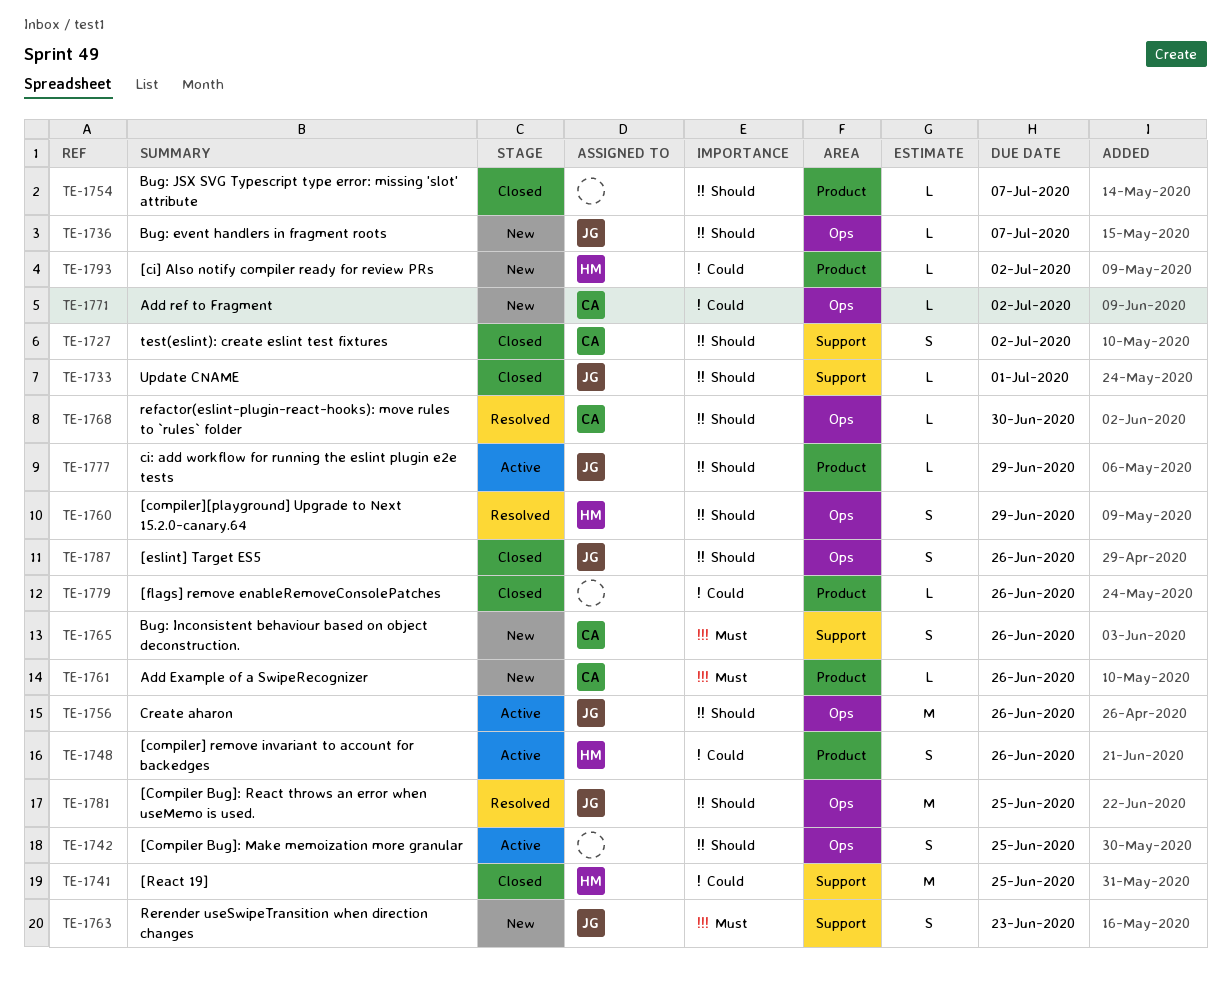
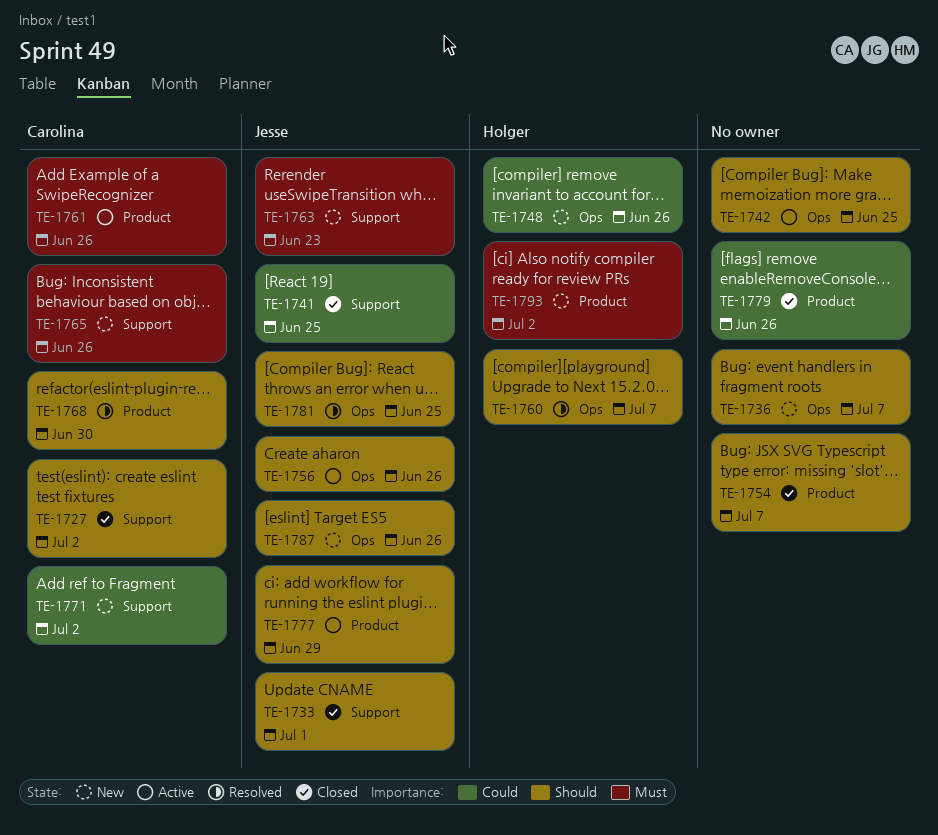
TE-1736, owner: Jesse -> none
TE-1741, owner: Holger -> Jesse
TE-1748, status: Active -> New
TE-1748, label: Product -> Ops
TE-1760, due: Jun 29 -> Jul 7
TE-1761, status: New -> Active
TE-1768, label: Ops -> Product
TE-1771, label: Ops -> Support
TE-1787, status: Closed -> New
TE-1793, priority: Could -> Must

